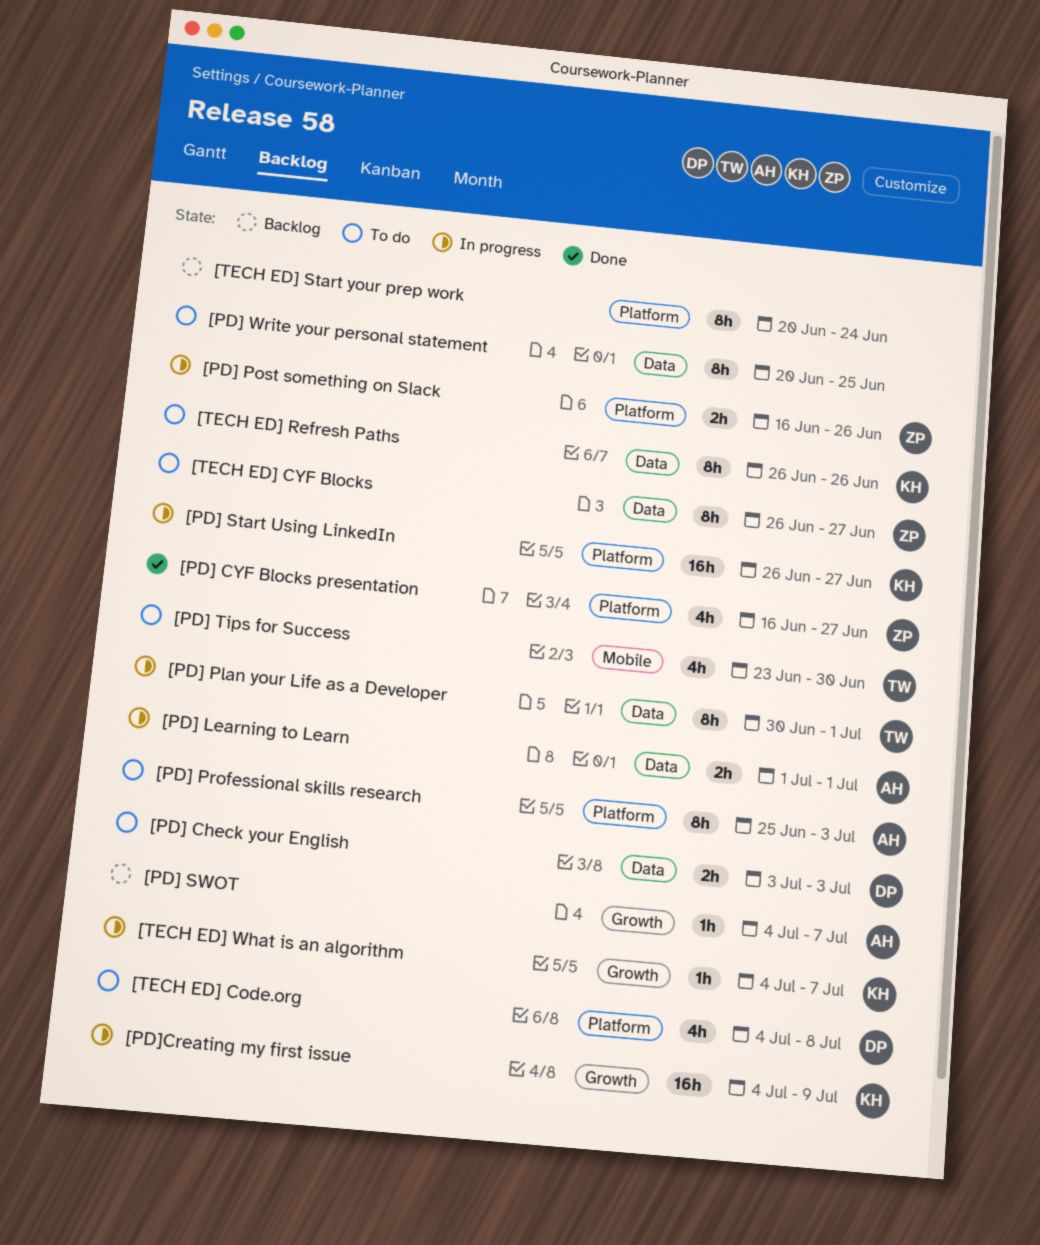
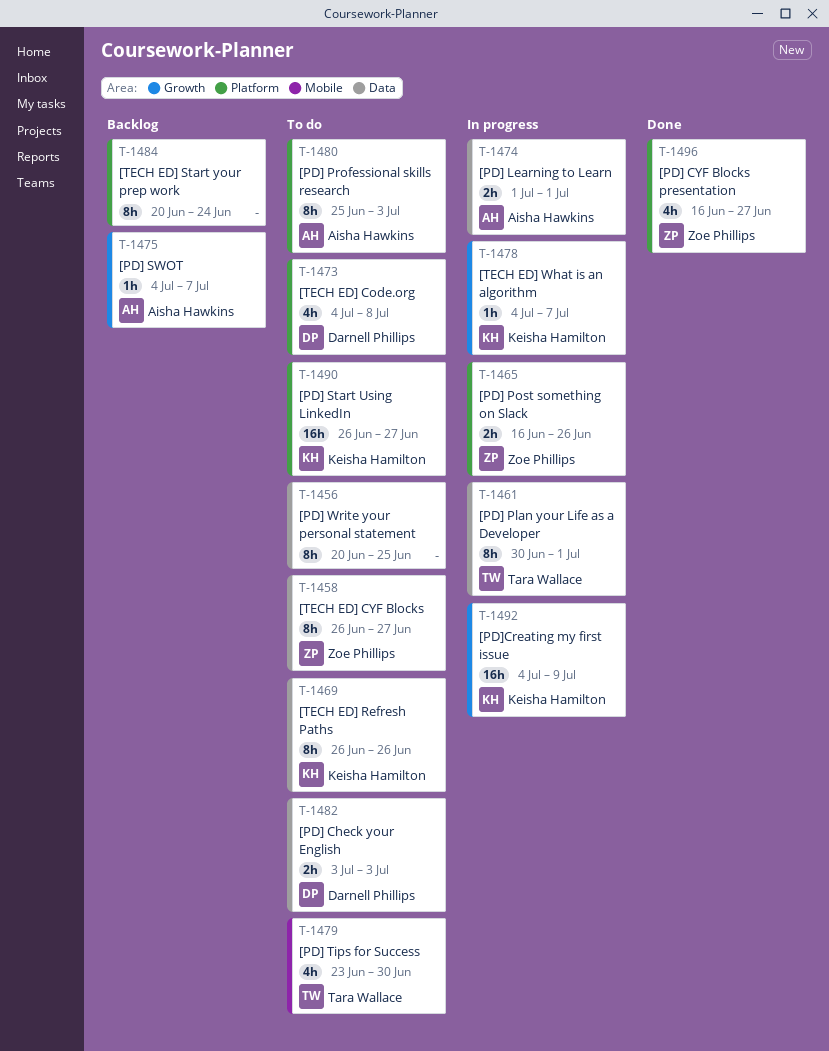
[PD] Start Using LinkedIn, status: In progress -> To do

